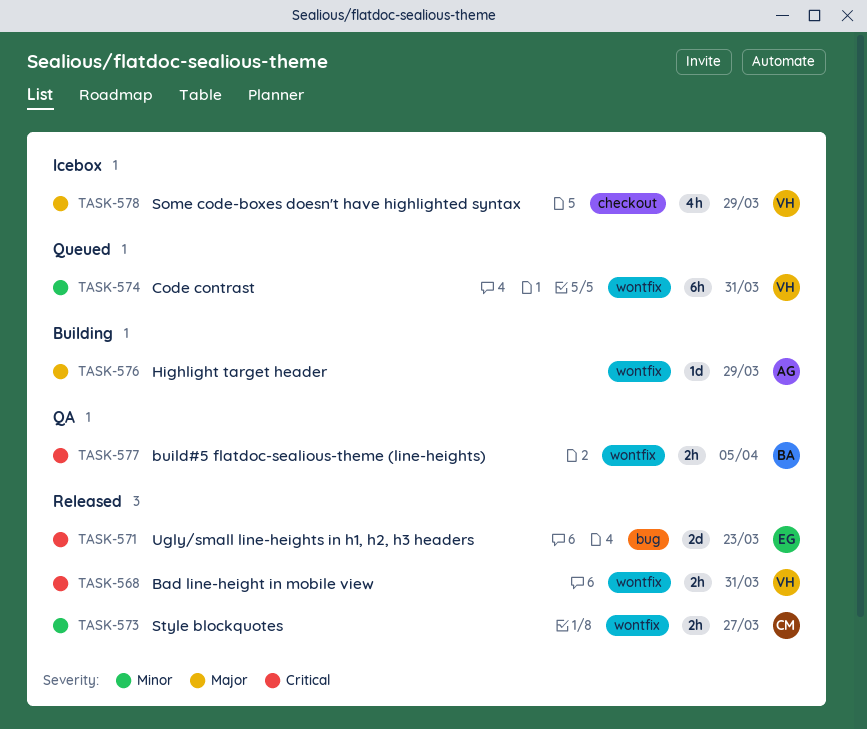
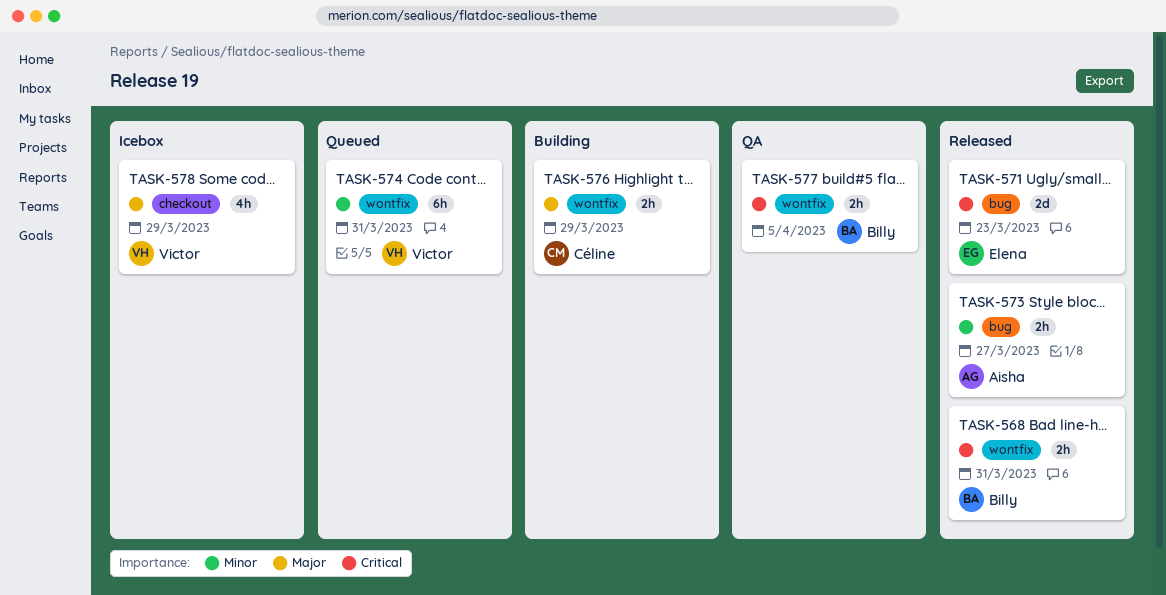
TASK-568, owner: Victor -> Billy
TASK-573, owner: Céline -> Aisha
TASK-573, label: wontfix -> bug
TASK-576, owner: Aisha -> Céline
TASK-576, estimate: 1d -> 2h

